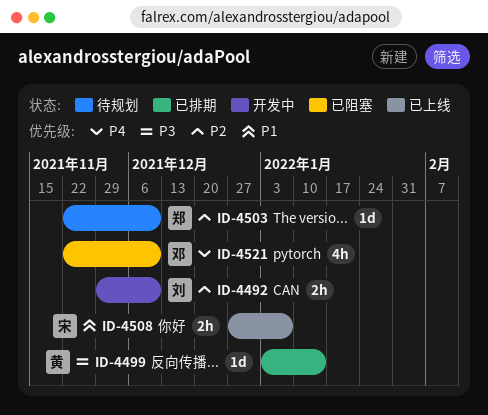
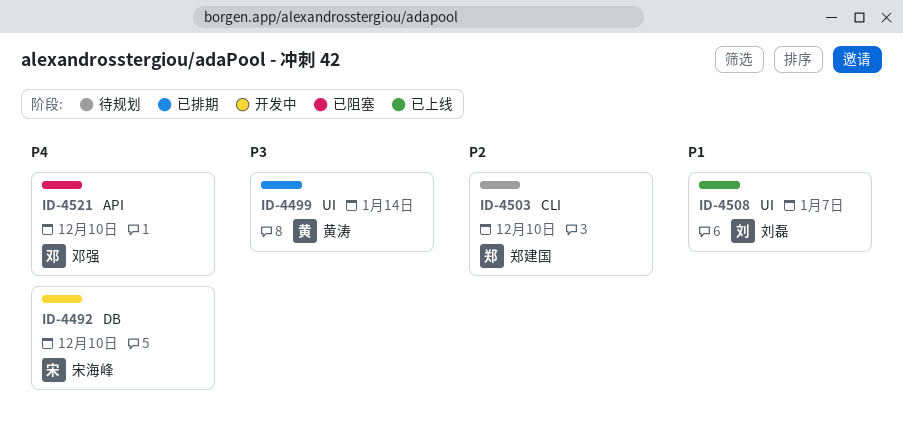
ID-4492, owner: 刘磊 -> 宋海峰
ID-4492, priority: P2 -> P4
ID-4508, owner: 宋海峰 -> 刘磊

